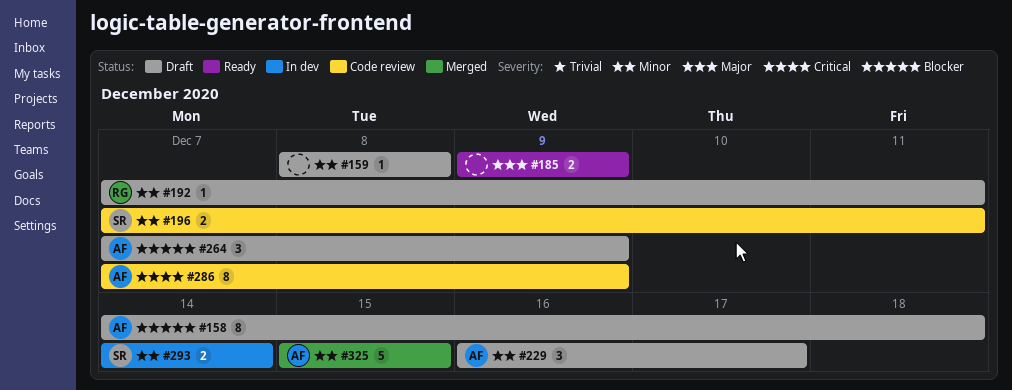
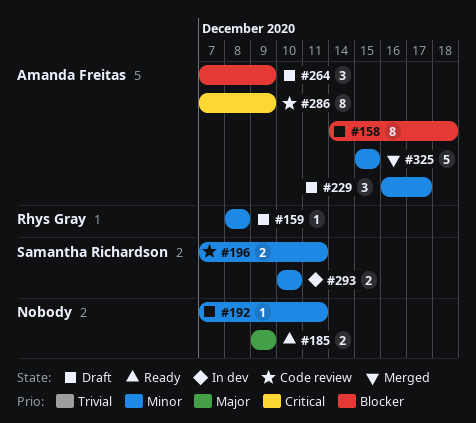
#159, owner: none -> Rhys Gray
#192, owner: Rhys Gray -> none
#293, start: Dec 14 -> Dec 10
#293, due: Dec 14 -> Dec 10

